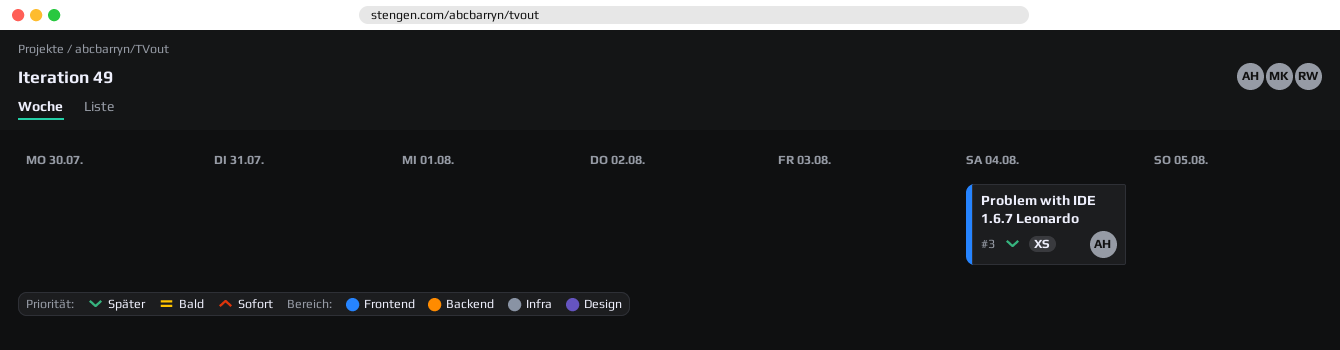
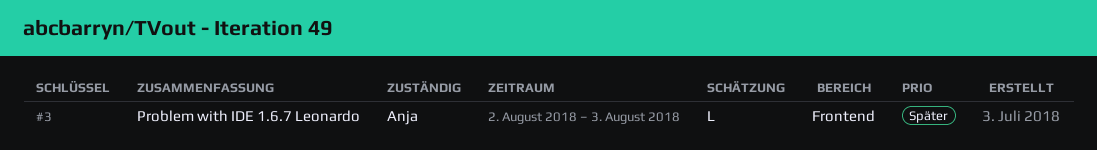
#3, estimate: XS -> L
#3, due: Aug 4 -> Aug 3

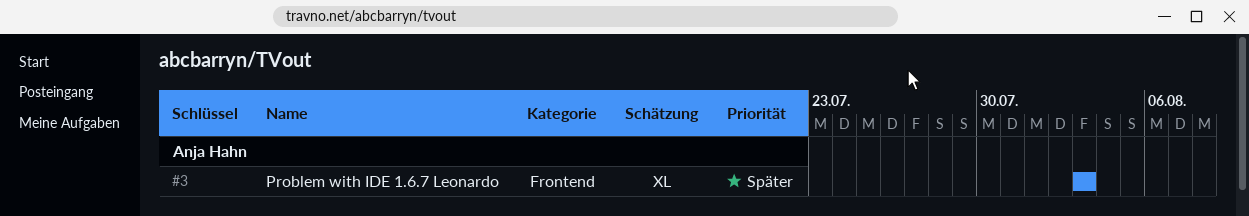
#3, estimate: L -> XL
#3, start: Aug 2 -> Aug 3

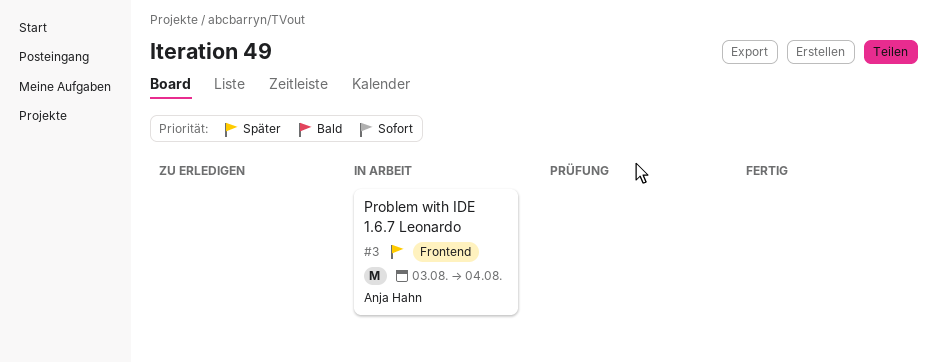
#3, estimate: XL -> M
#3, due: Aug 3 -> Aug 4

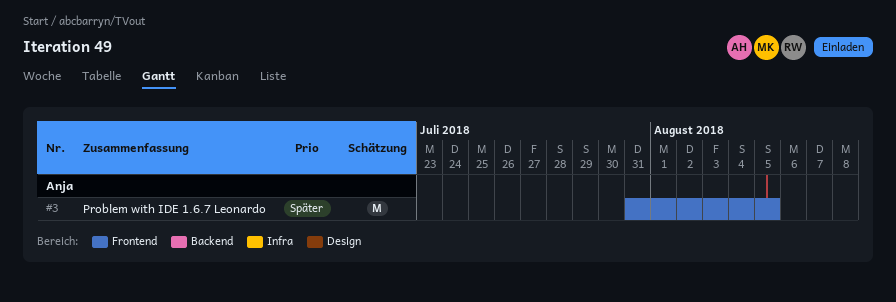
#3, start: Aug 3 -> Jul 31
#3, due: Aug 4 -> Aug 5

